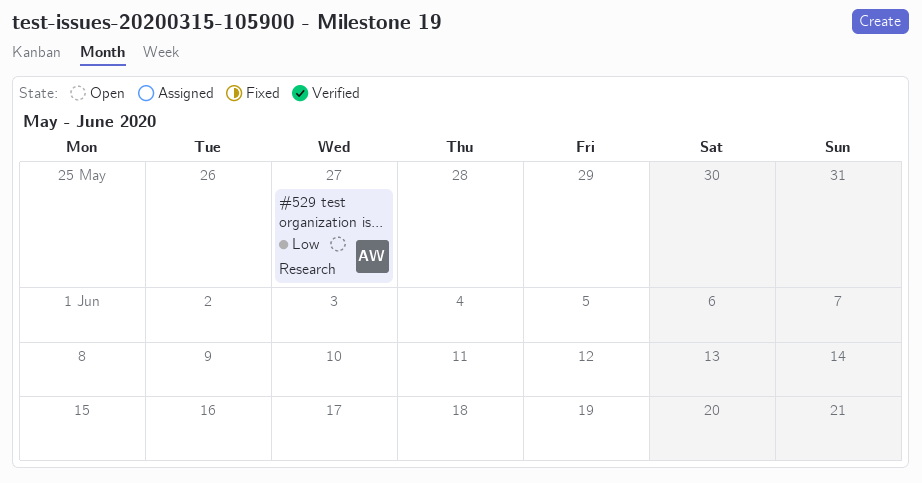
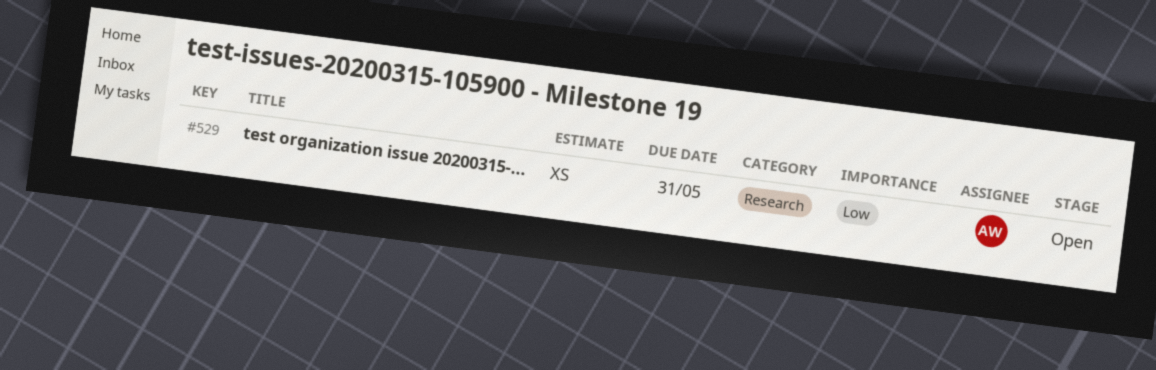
#529, due: May 27 -> May 31

